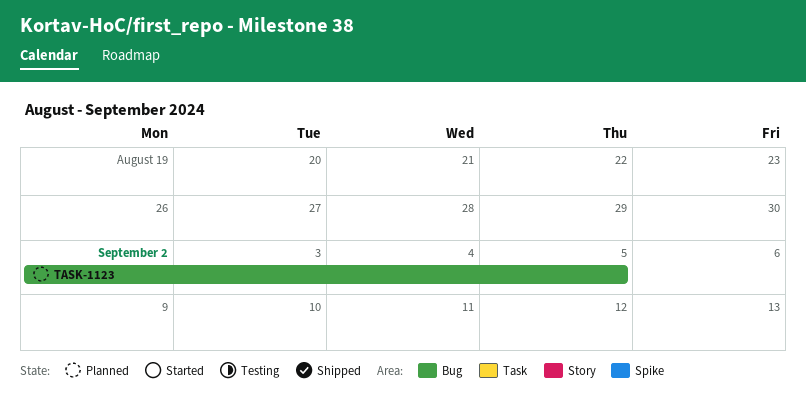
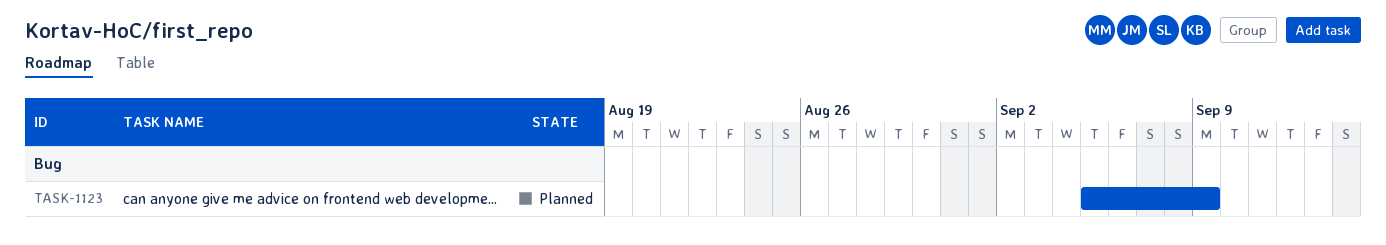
TASK-1123, start: Sep 2 -> Sep 5
TASK-1123, due: Sep 5 -> Sep 9

